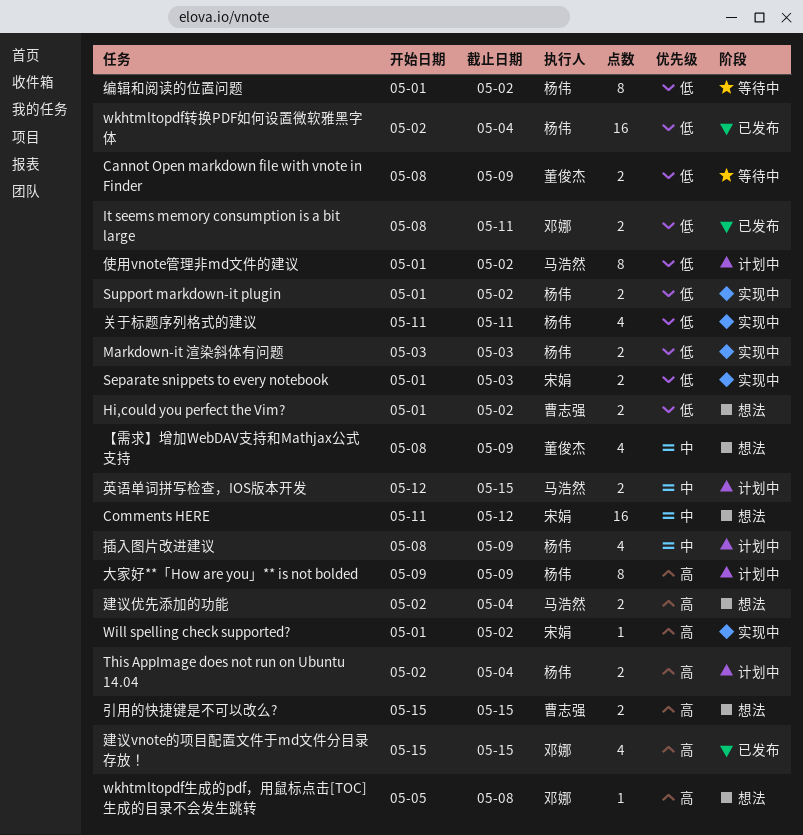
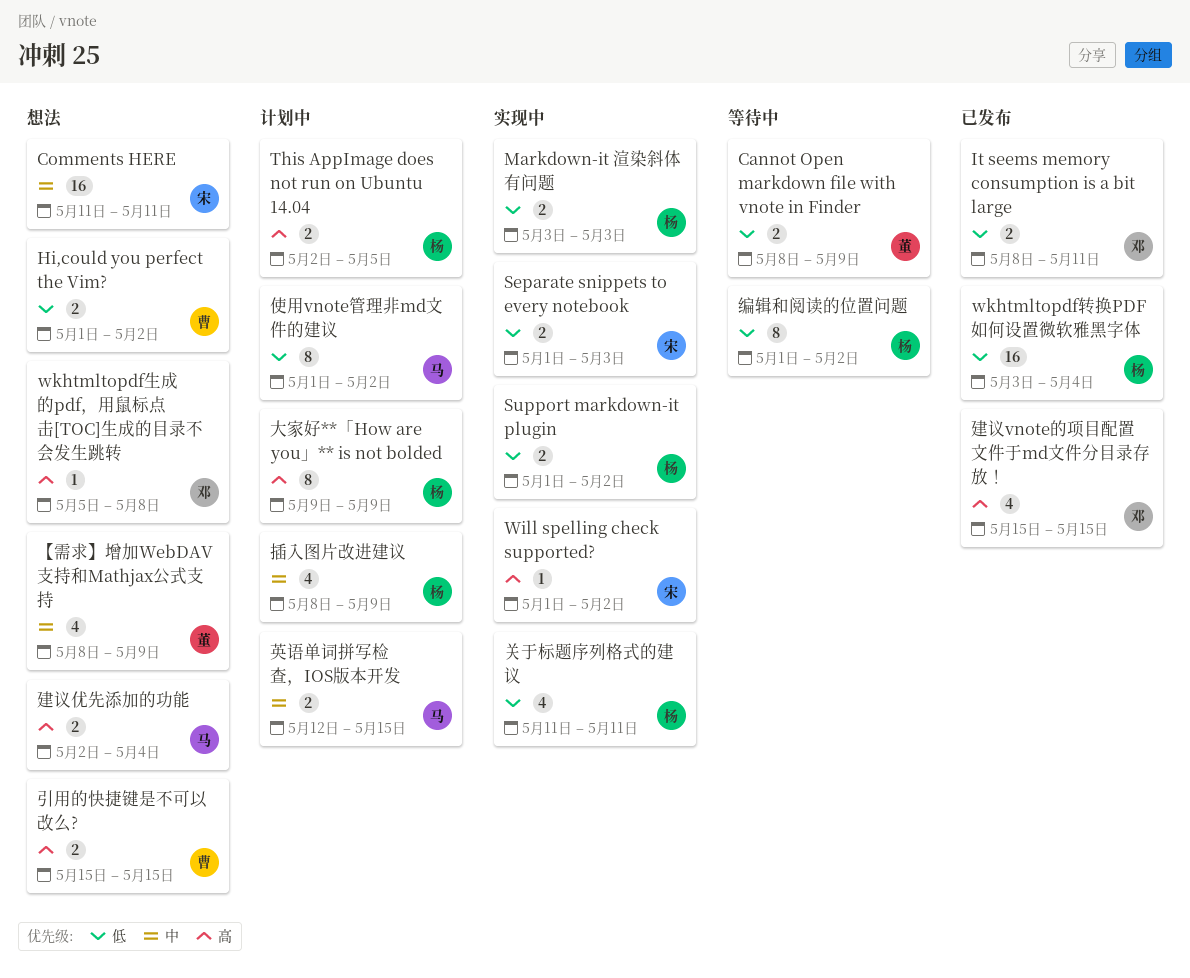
Comments HERE, due: May 12 -> May 11
This AppImage does not run on Ubuntu 14.04, due: May 4 -> May 5
wkhtmltopdf转换PDF如何设置微软雅黑字体, start: May 2 -> May 3

